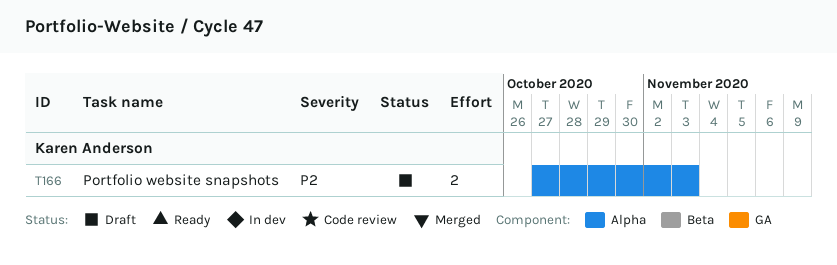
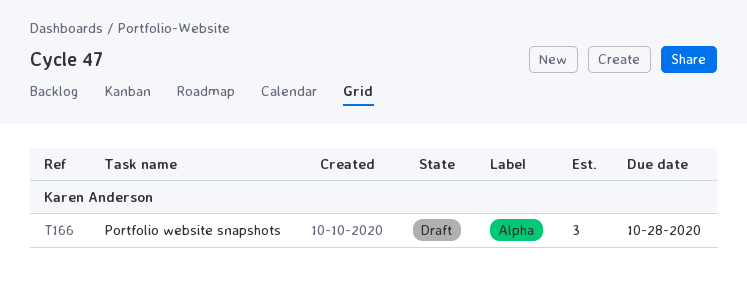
T166, estimate: 2 -> 3
T166, due: Nov 3 -> Oct 28

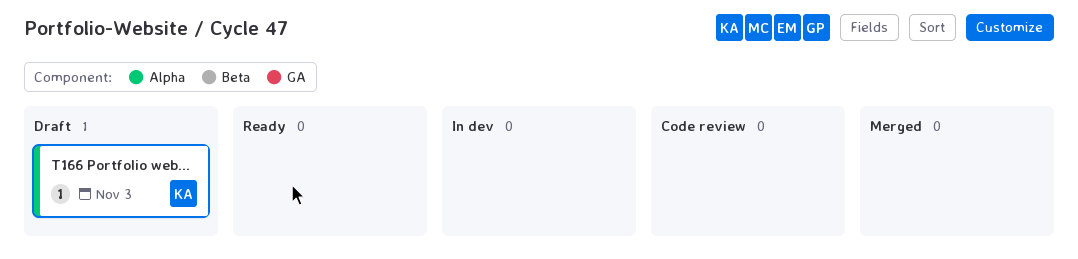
T166, estimate: 3 -> 1
T166, due: Oct 28 -> Nov 3

